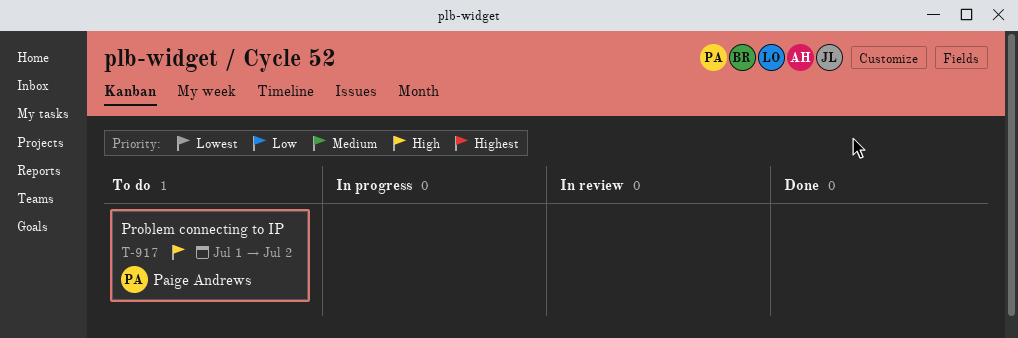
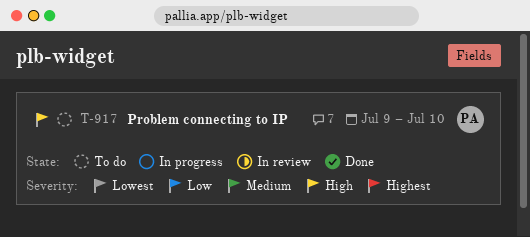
T-917, start: Jul 1 -> Jul 9
T-917, due: Jul 2 -> Jul 10

